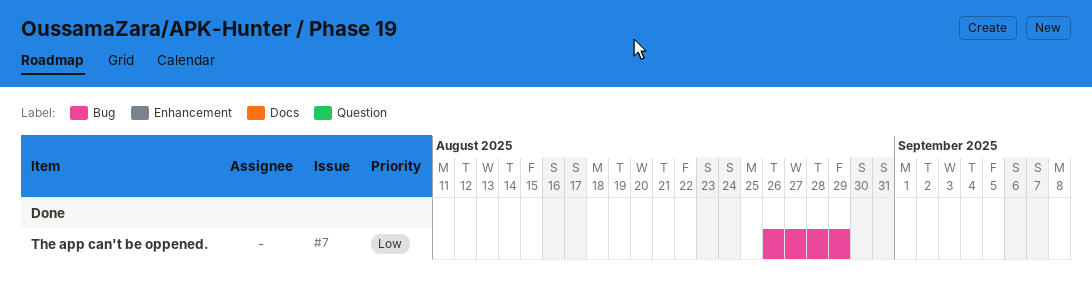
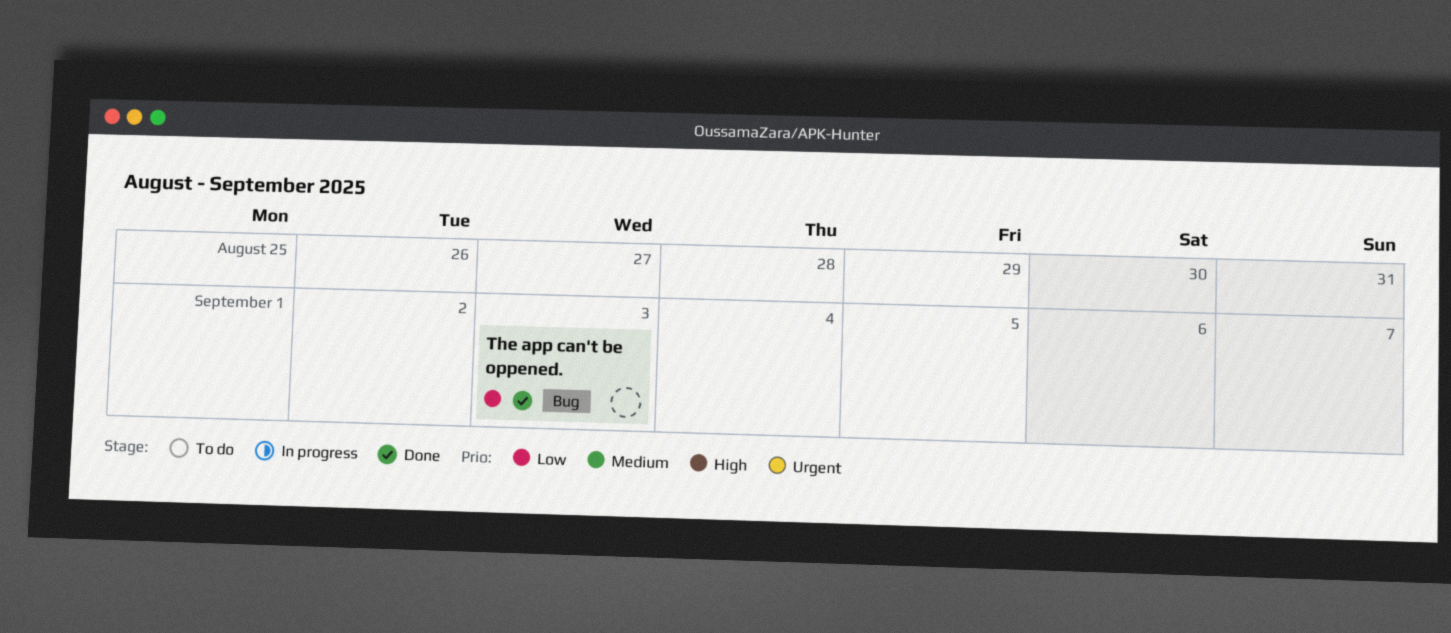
The app can't be oppened., due: Aug 29 -> Sep 3

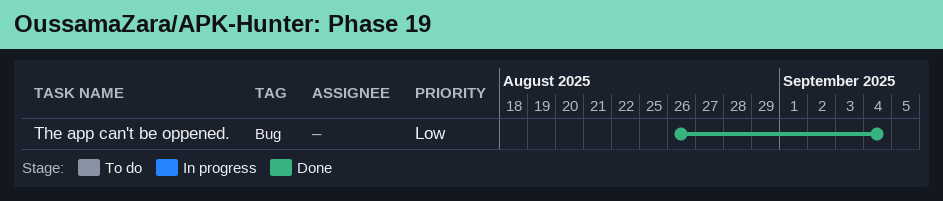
The app can't be oppened., due: Sep 3 -> Sep 4

